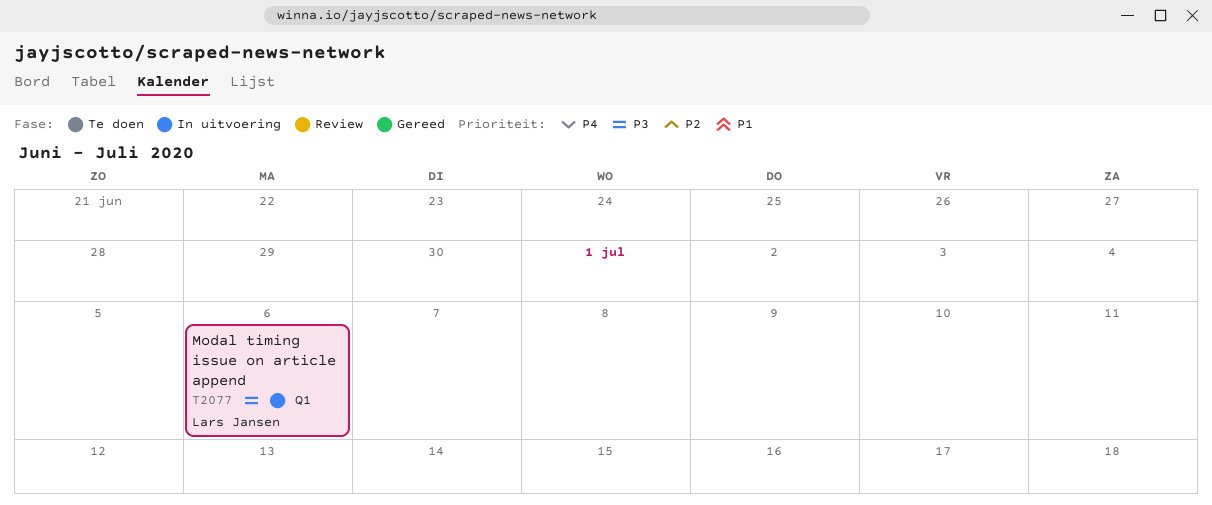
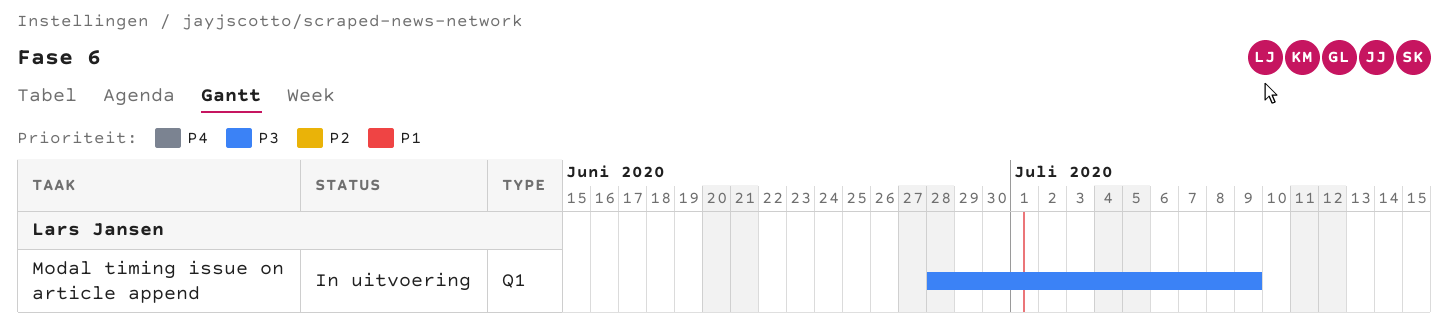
Modal timing issue on article append, due: Jul 6 -> Jul 9

